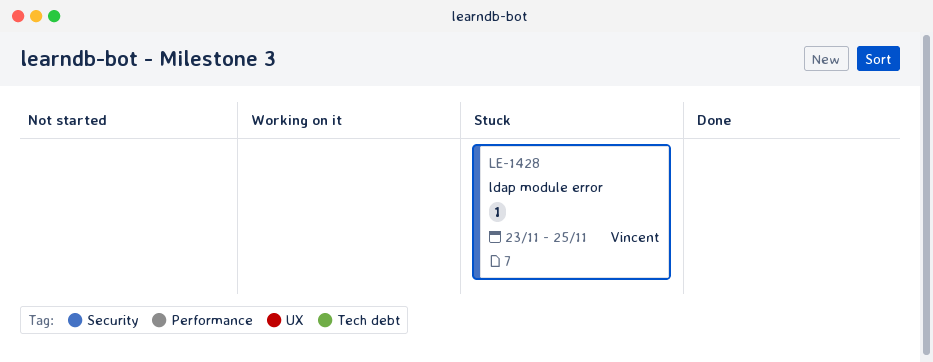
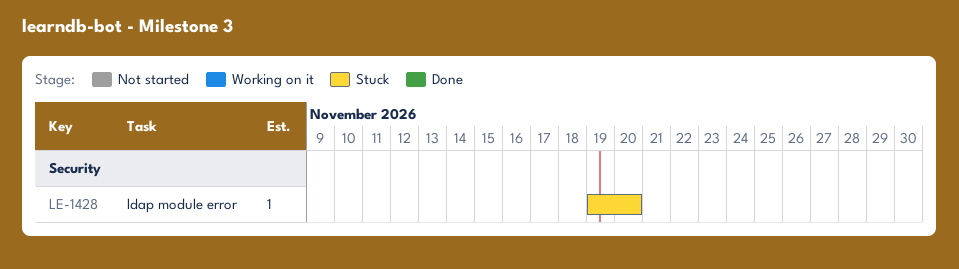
LE-1428, start: Nov 23 -> Nov 19
LE-1428, due: Nov 25 -> Nov 20

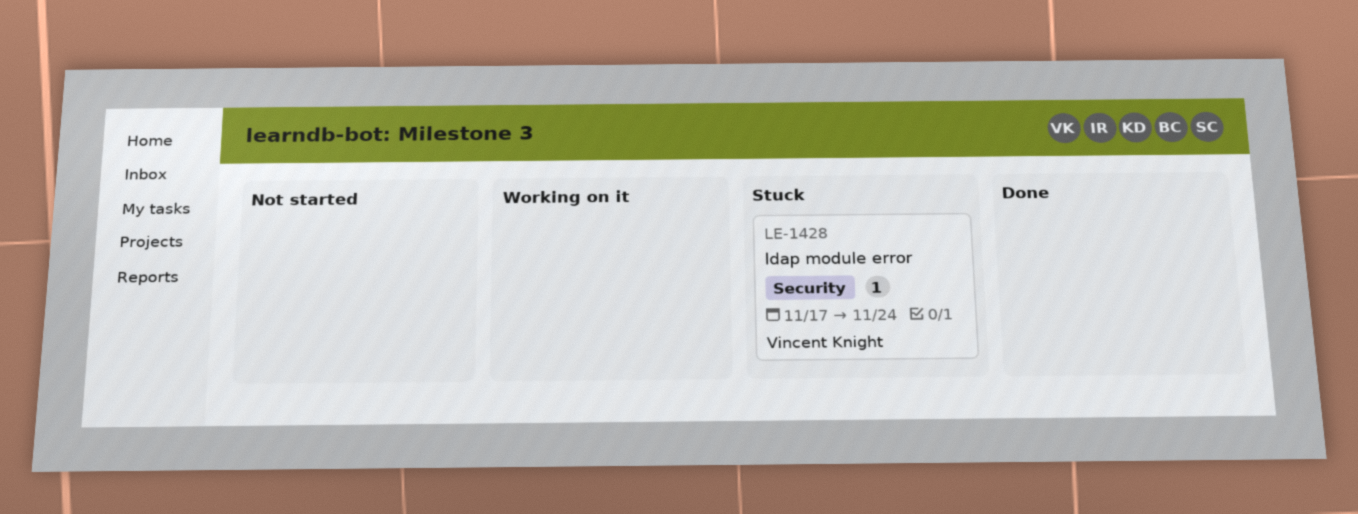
LE-1428, start: Nov 19 -> Nov 17
LE-1428, due: Nov 20 -> Nov 24

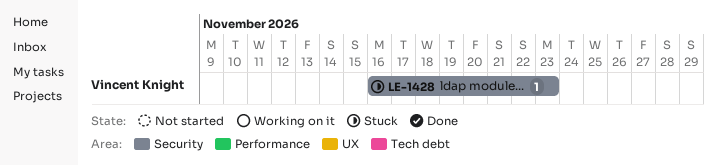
LE-1428, start: Nov 17 -> Nov 16
LE-1428, due: Nov 24 -> Nov 23

